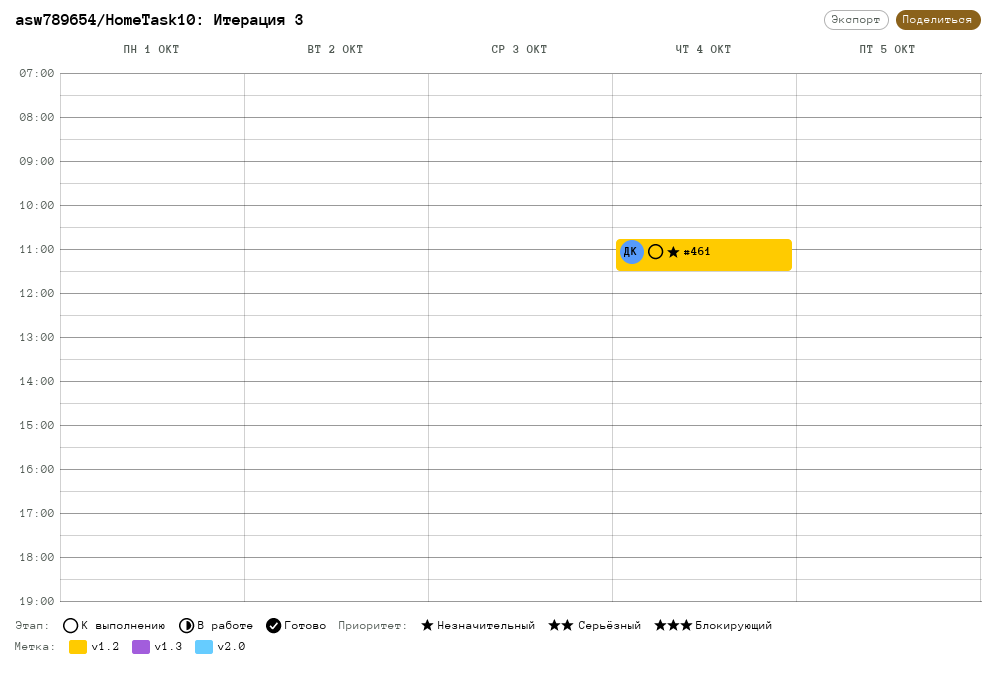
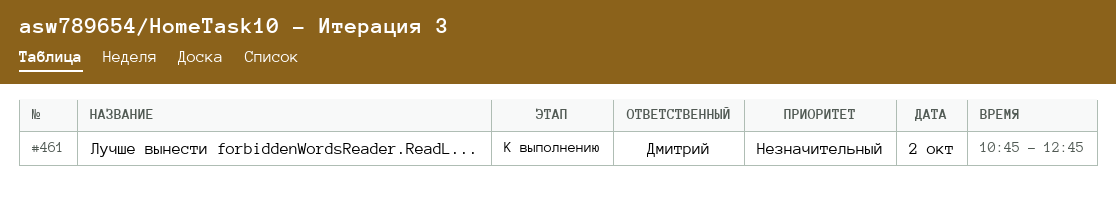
#461, day: Oct 4 -> Oct 2
#461, ends: 11:30 -> 12:45

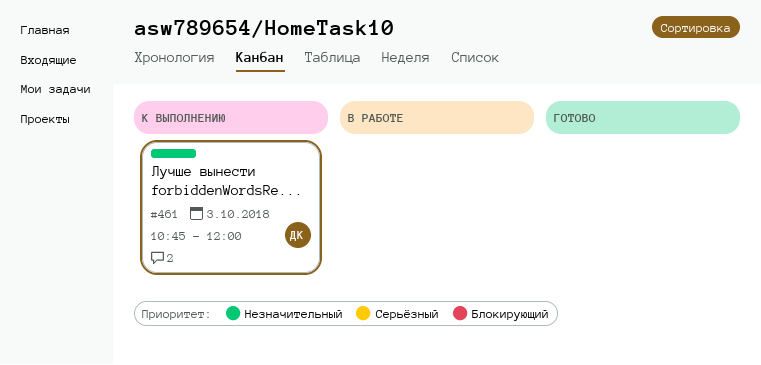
#461, day: Oct 2 -> Oct 3
#461, ends: 12:45 -> 12:00

